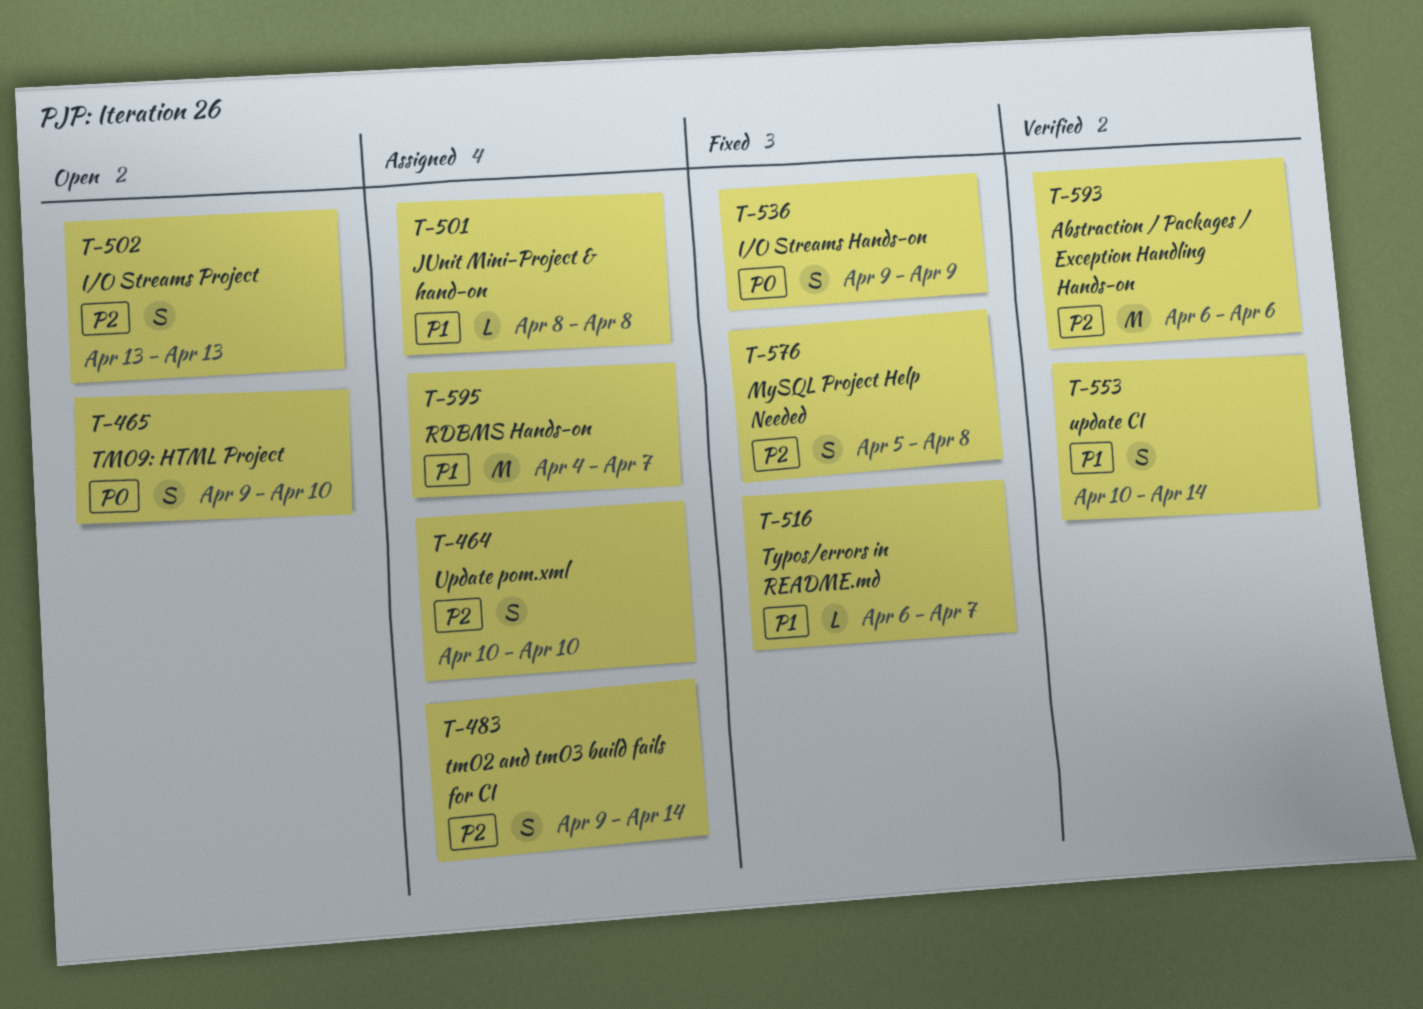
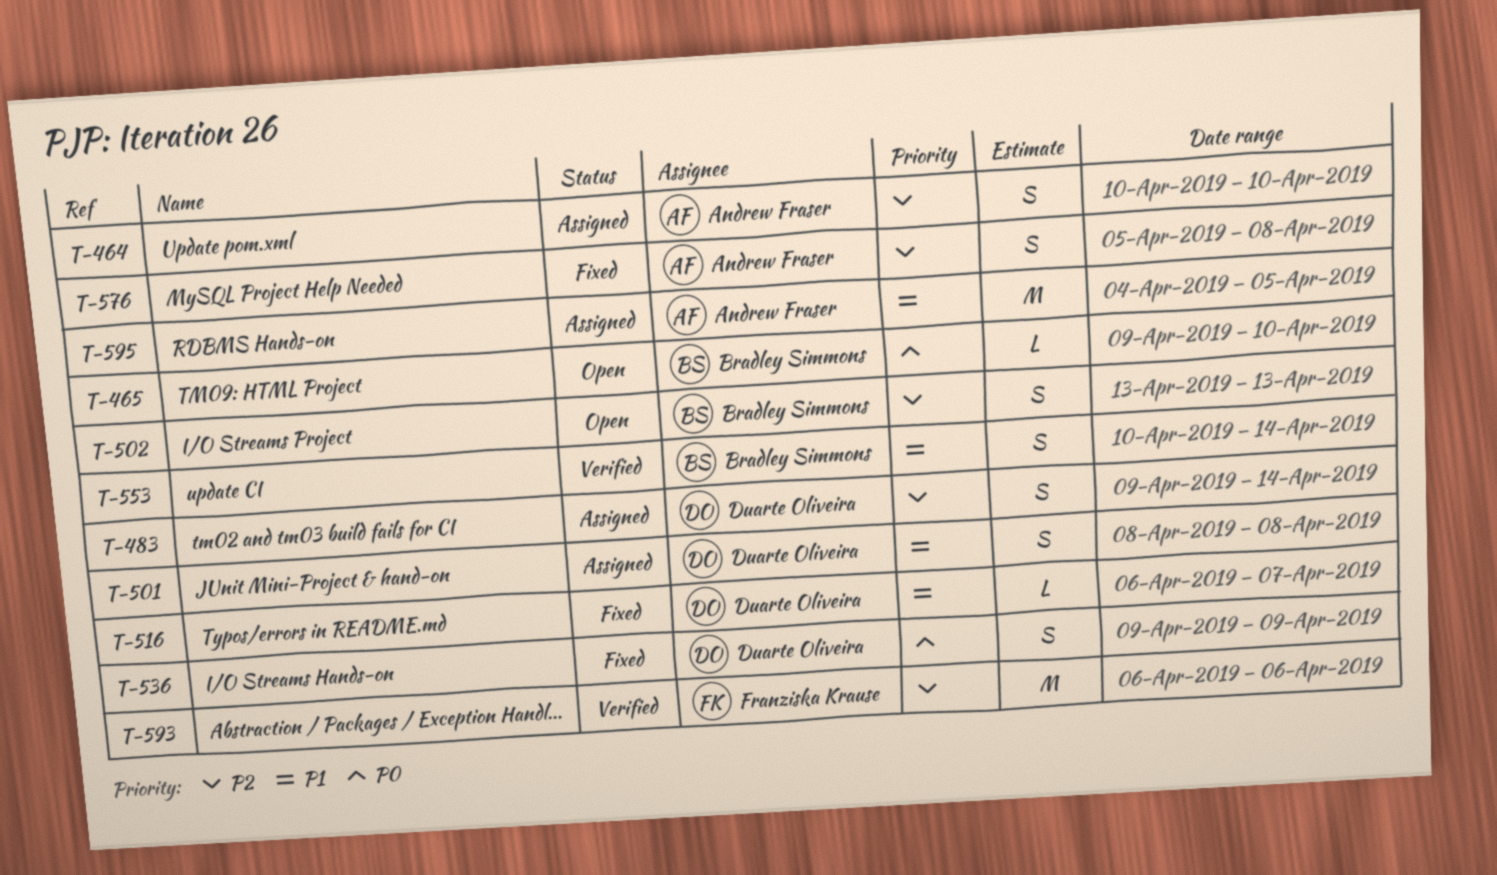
T-465, estimate: S -> L
T-501, estimate: L -> S
T-595, due: Apr 7 -> Apr 5

